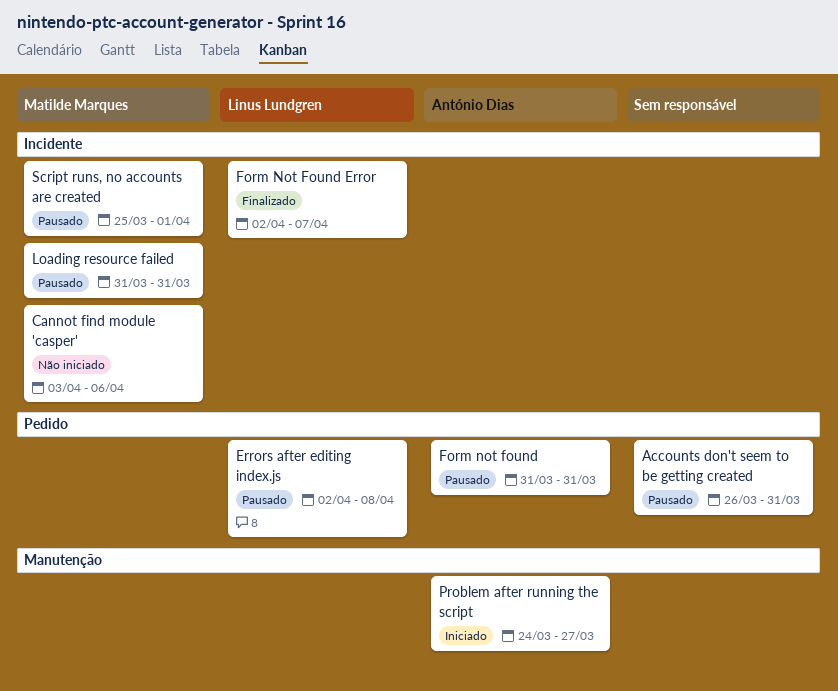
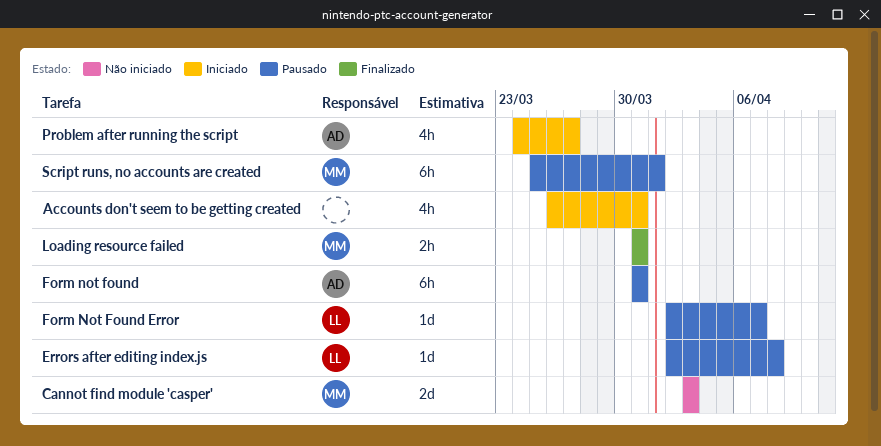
Accounts don't seem to be getting created, status: Pausado -> Iniciado
Cannot find module 'casper', due: Apr 6 -> Apr 3
Form Not Found Error, status: Finalizado -> Pausado
Loading resource failed, status: Pausado -> Finalizado

